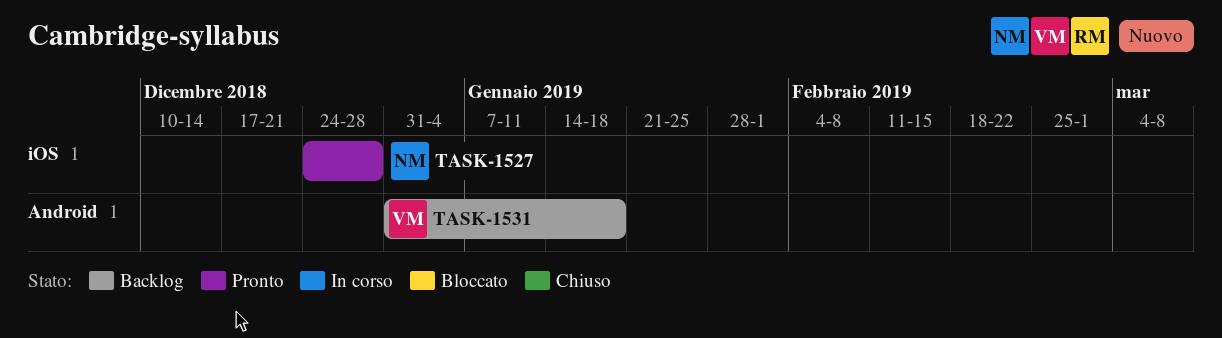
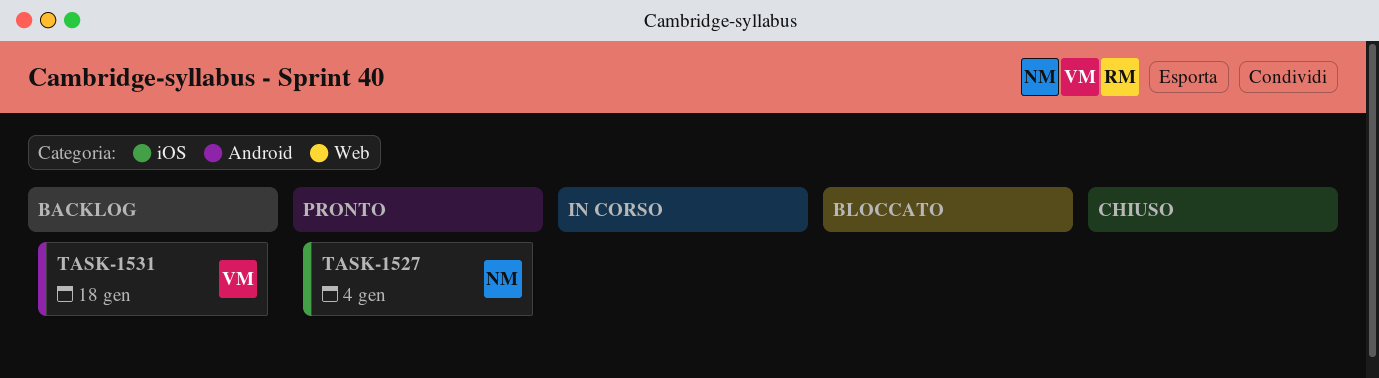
TASK-1527, due: Dec 28 -> Jan 4

